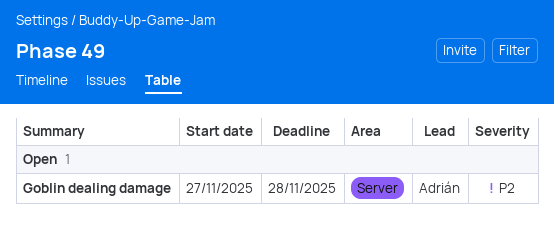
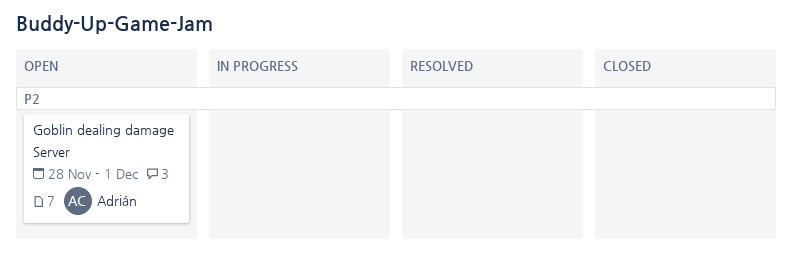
Goblin dealing damage, start: Nov 27 -> Nov 28
Goblin dealing damage, due: Nov 28 -> Dec 1

